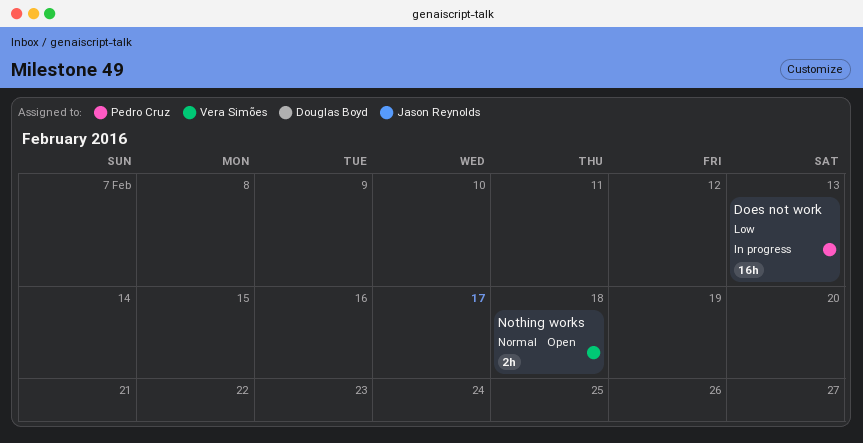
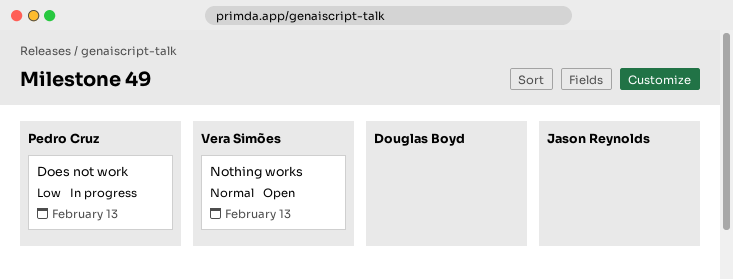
Nothing works, due: Feb 18 -> Feb 13

